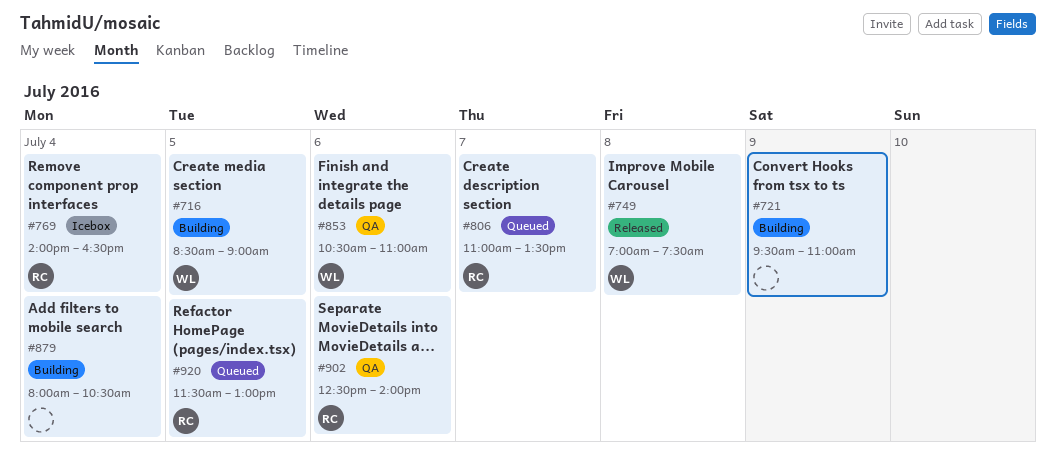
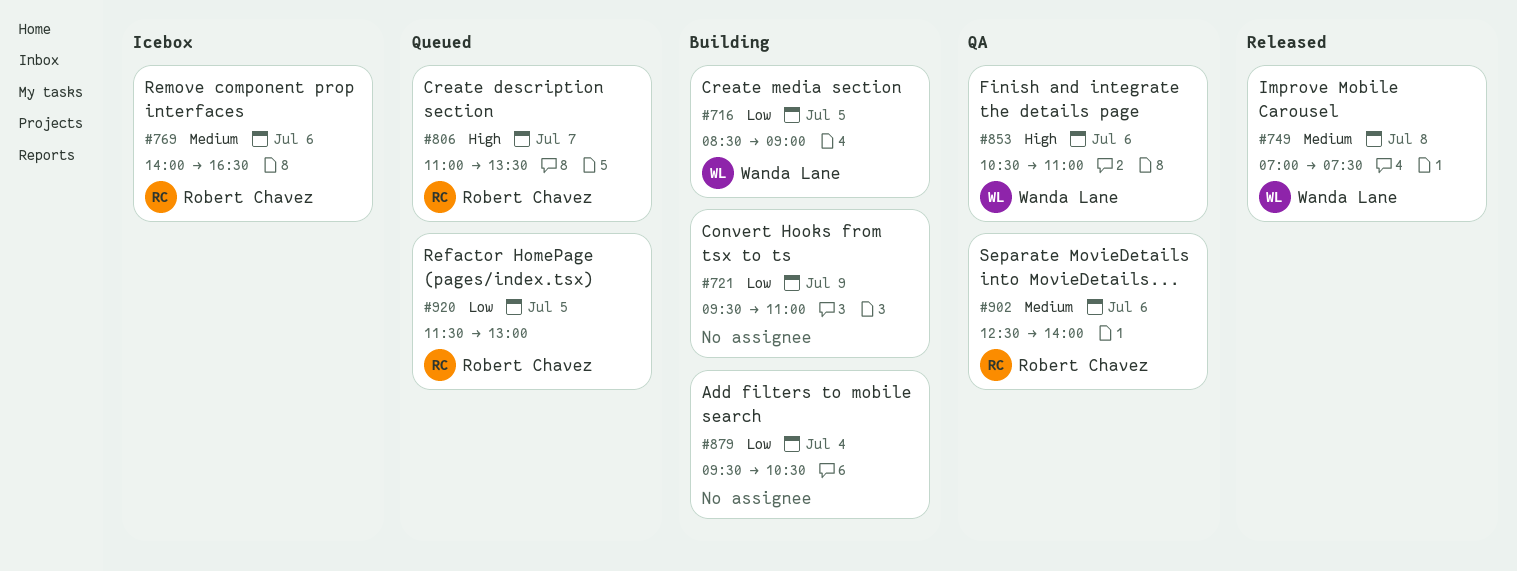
#769, day: Jul 4 -> Jul 6
#879, begins: 08:00 -> 09:30

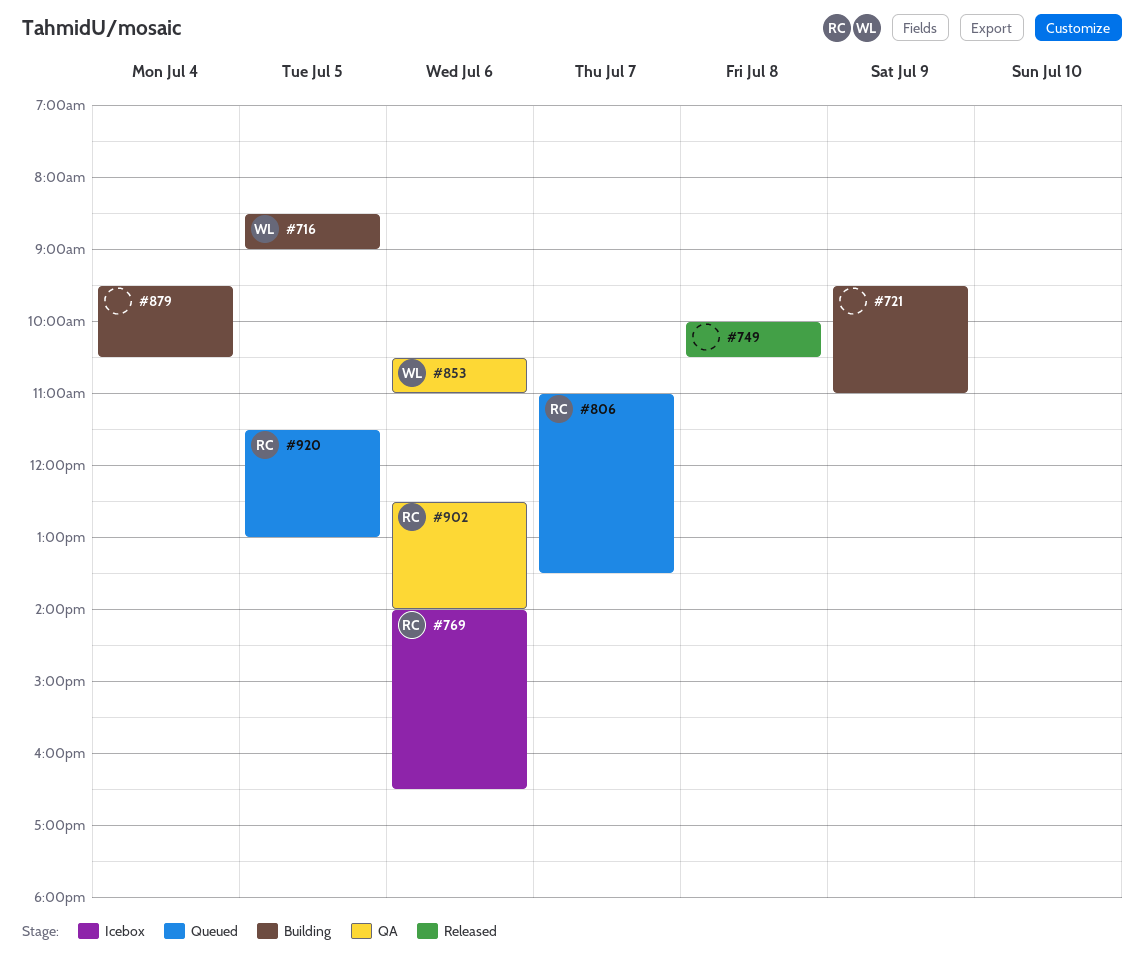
#749, owner: Wanda Lane -> none
#749, begins: 07:00 -> 10:00
#749, ends: 07:30 -> 10:30

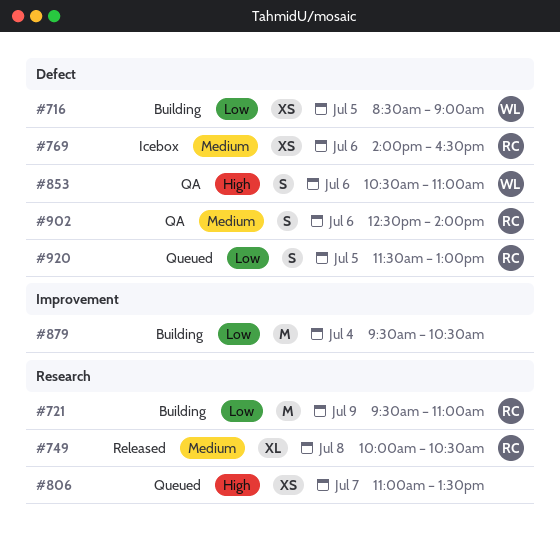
#721, owner: none -> RC
#749, owner: none -> RC
#806, owner: RC -> none

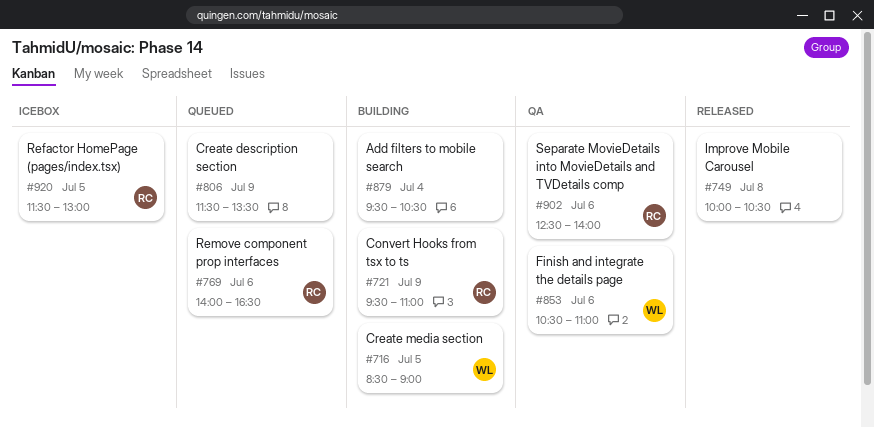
#749, owner: RC -> none
#769, status: Icebox -> Queued
#806, day: Jul 7 -> Jul 9
#806, begins: 11:00 -> 11:30
#920, status: Queued -> Icebox

